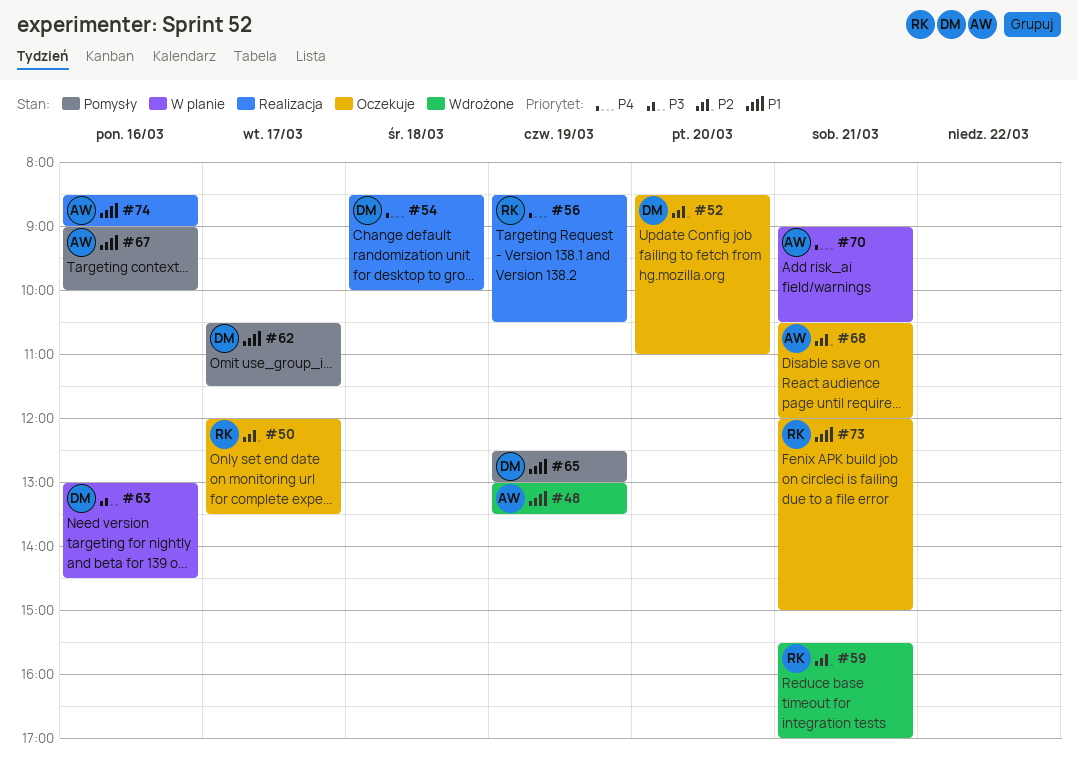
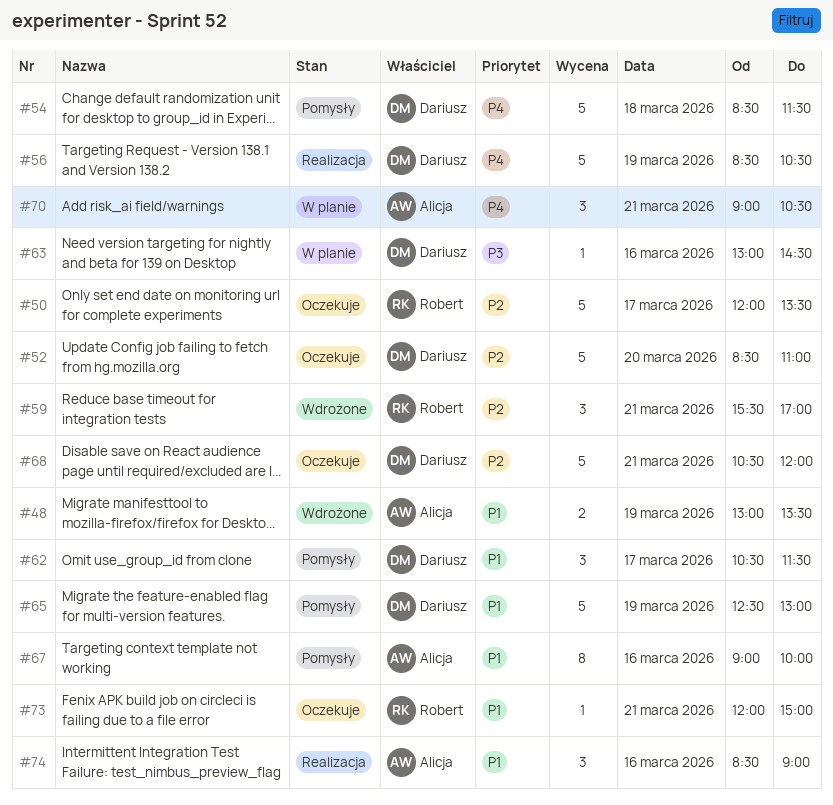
#54, status: Realizacja -> Pomysły
#54, ends: 10:00 -> 11:30
#56, owner: Robert -> Dariusz
#68, owner: Alicja -> Dariusz

